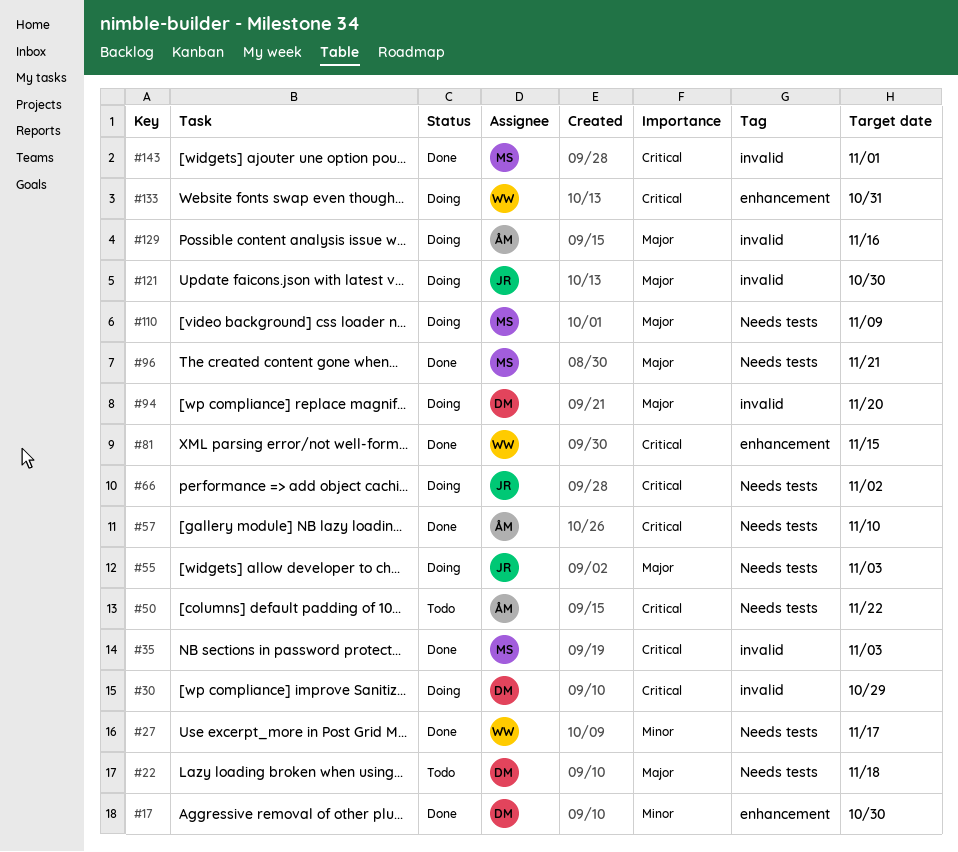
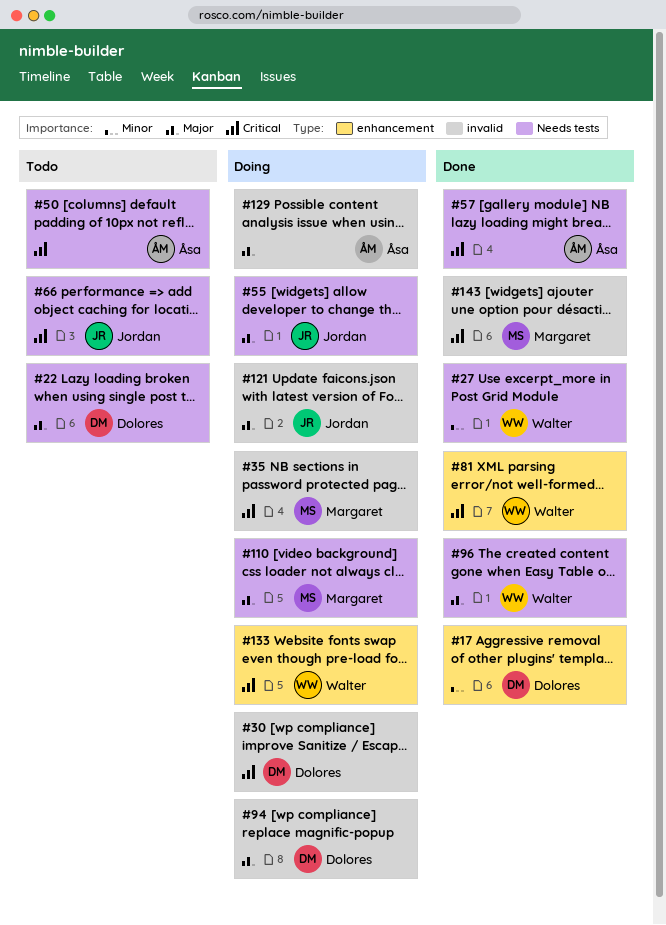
#35, status: Done -> Doing
#66, status: Doing -> Todo
#96, owner: Margaret -> Walter

